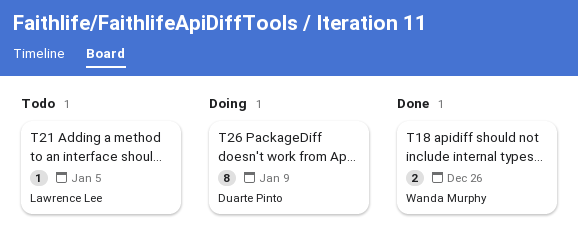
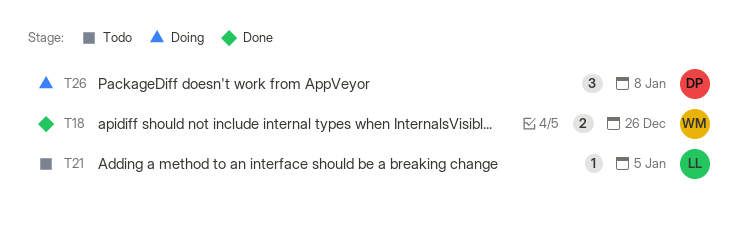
T26, estimate: 8 -> 3
T26, due: Jan 9 -> Jan 8

